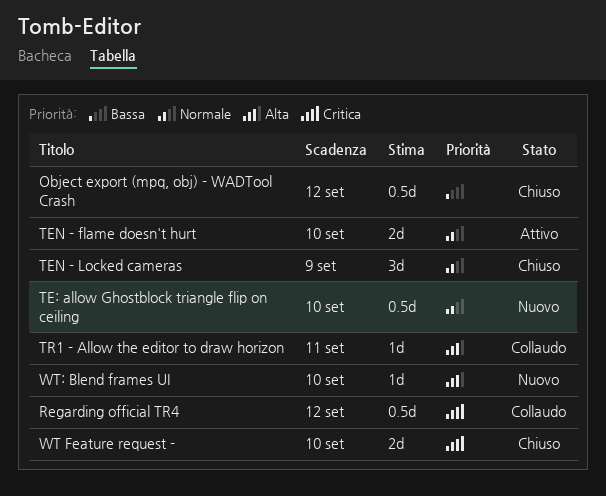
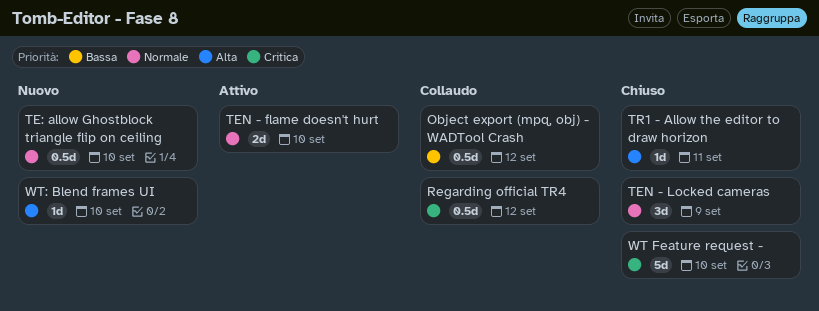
Object export (mpq, obj) - WADTool Crash, status: Chiuso -> Collaudo
TR1 - Allow the editor to draw horizon, status: Collaudo -> Chiuso
WT Feature request -, estimate: 2d -> 5d

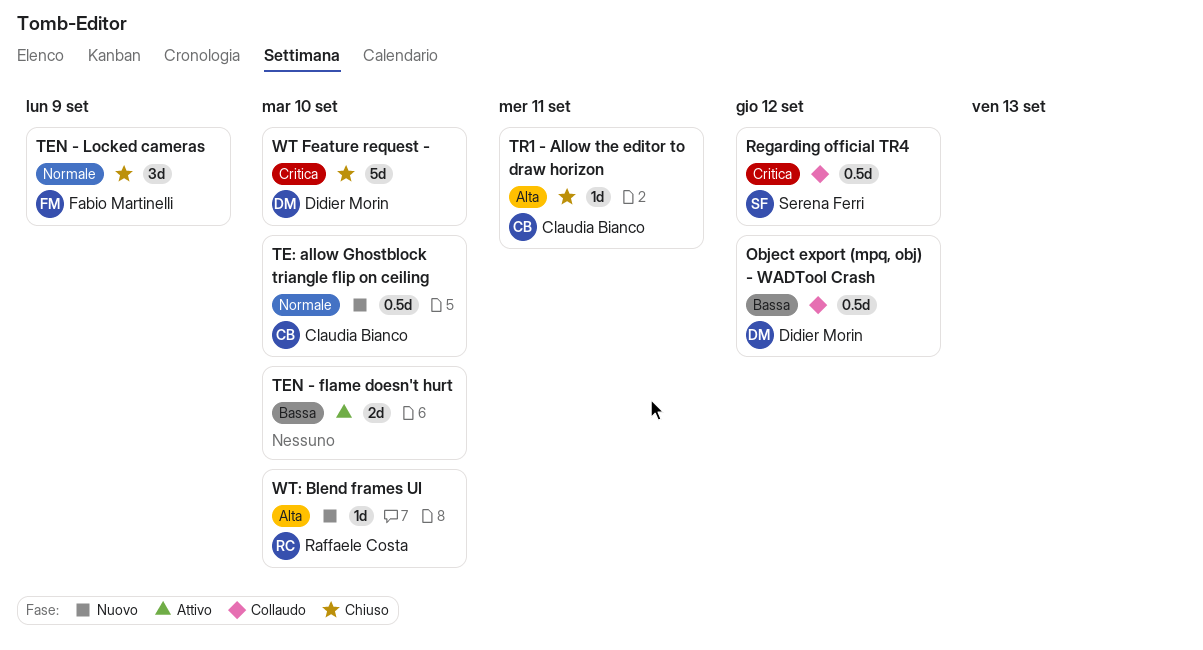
TEN - flame doesn't hurt, priority: Normale -> Bassa

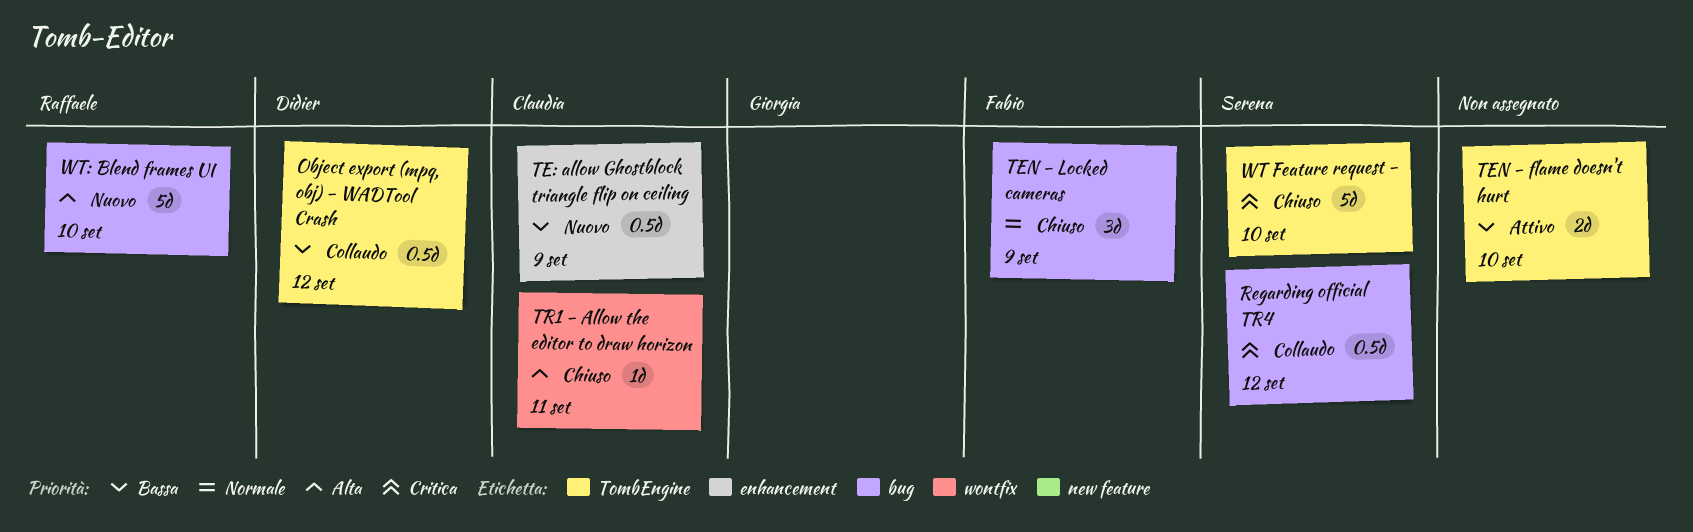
TE: allow Ghostblock triangle flip on ceiling, priority: Normale -> Bassa
TE: allow Ghostblock triangle flip on ceiling, due: Sep 10 -> Sep 9
WT Feature request -, owner: Didier Morin -> Serena Ferri
WT: Blend frames UI, estimate: 1d -> 5d

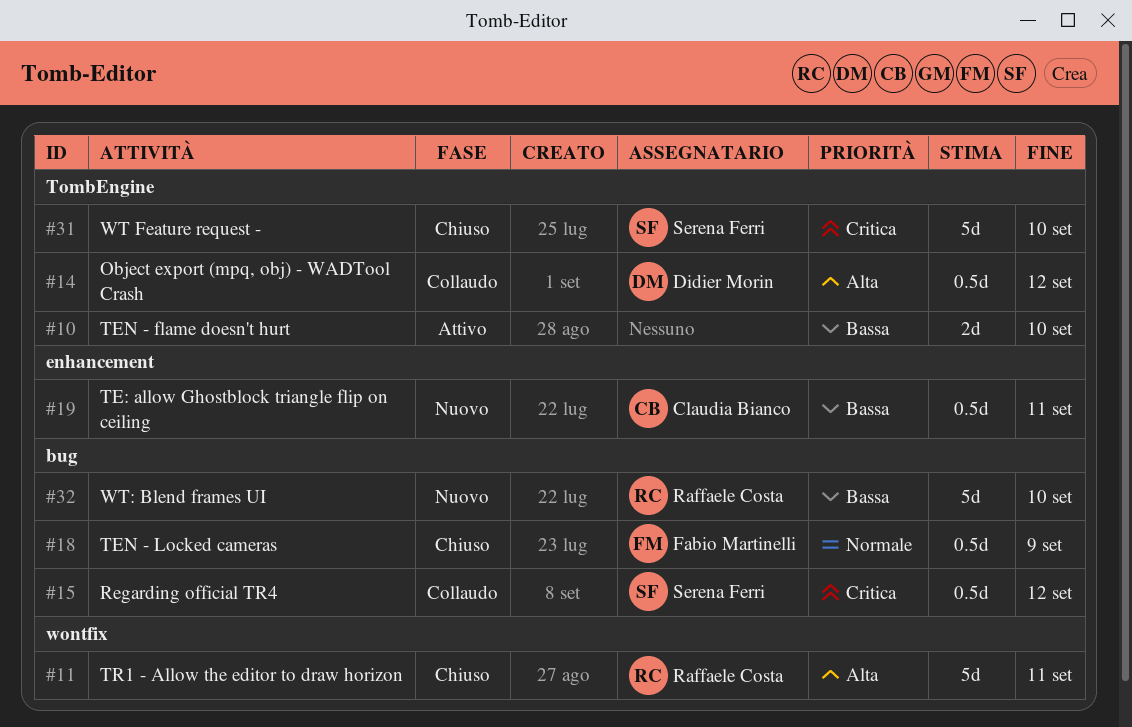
Object export (mpq, obj) - WADTool Crash, priority: Bassa -> Alta
TE: allow Ghostblock triangle flip on ceiling, due: Sep 9 -> Sep 11
TEN - Locked cameras, estimate: 3d -> 0.5d
TR1 - Allow the editor to draw horizon, owner: Claudia Bianco -> Raffaele Costa
TR1 - Allow the editor to draw horizon, estimate: 1d -> 5d
WT: Blend frames UI, priority: Alta -> Bassa

